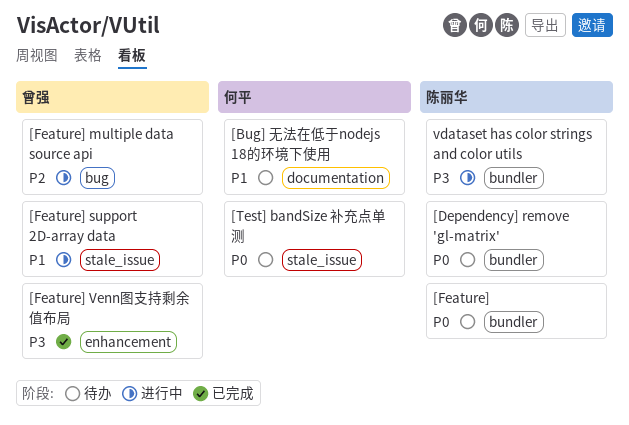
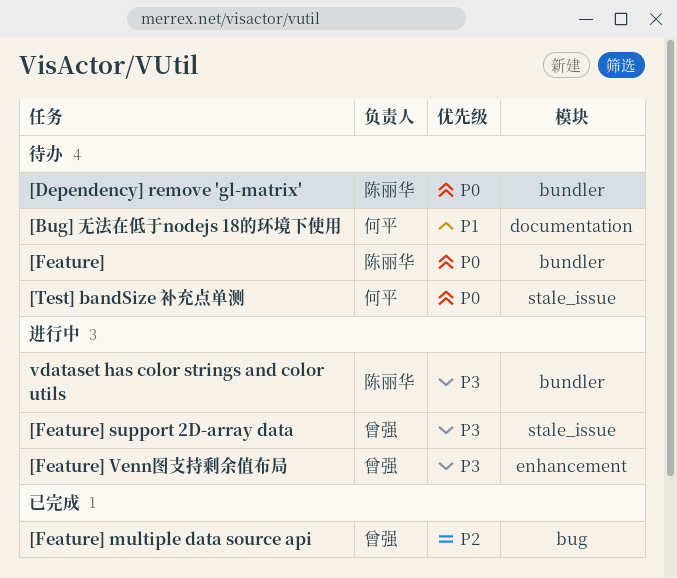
[Feature] multiple data source api, status: 进行中 -> 已完成
[Feature] support 2D-array data, priority: P1 -> P3
[Feature] Venn图支持剩余值布局, status: 已完成 -> 进行中

